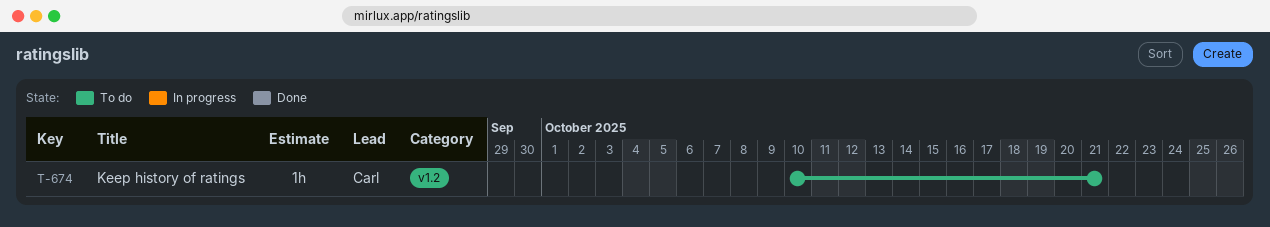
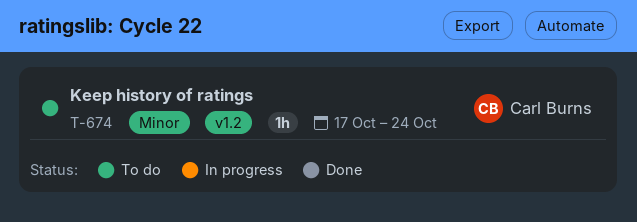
T-674, start: Oct 10 -> Oct 17
T-674, due: Oct 21 -> Oct 24

